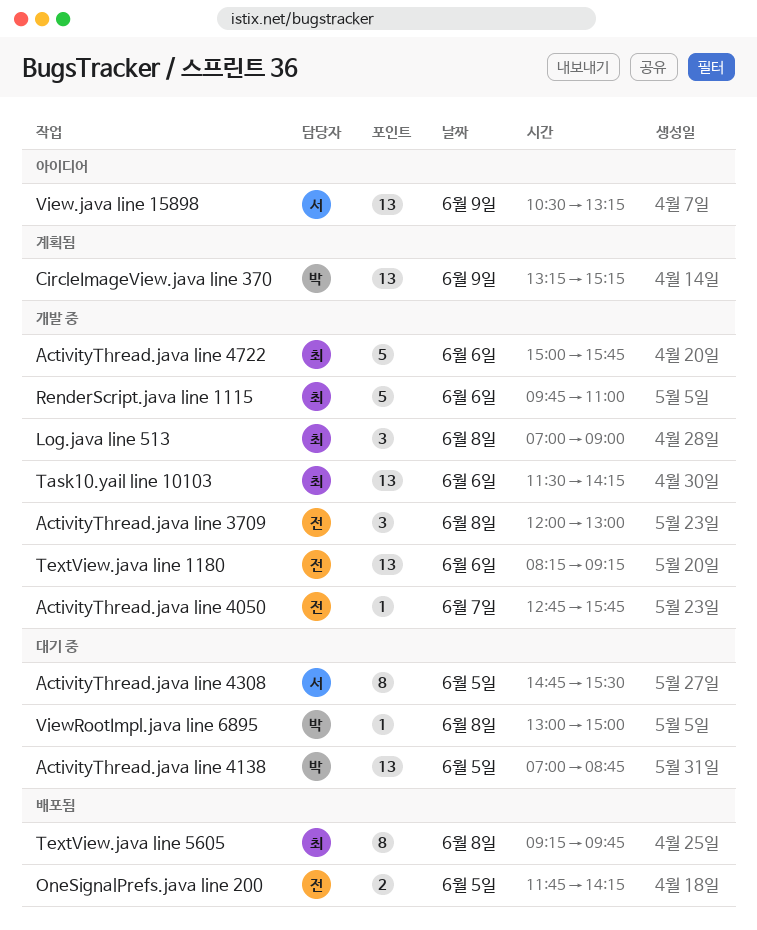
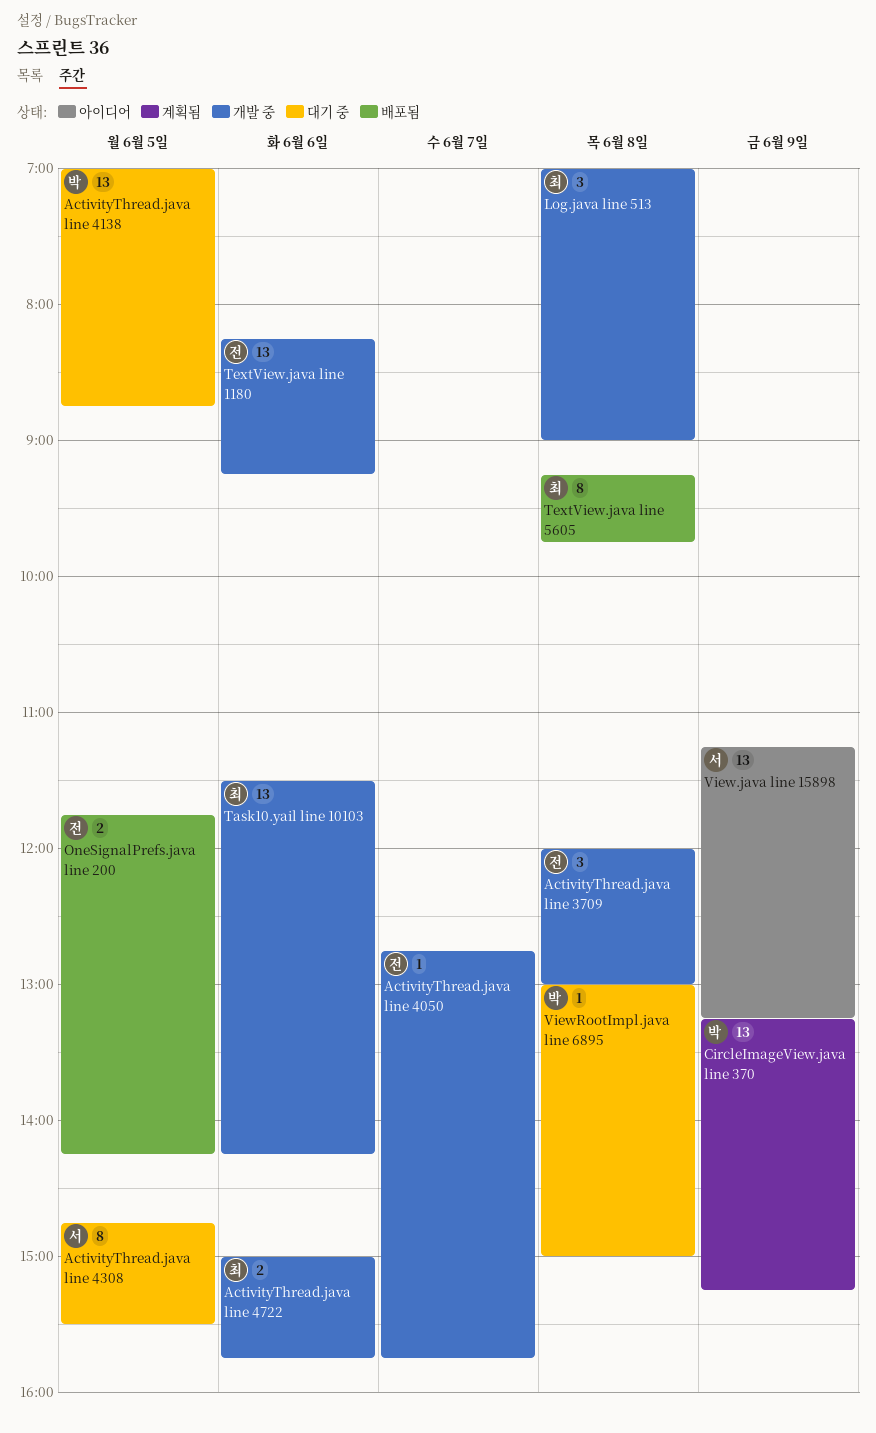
ActivityThread.java line 4722, estimate: 5 -> 2
RenderScript.java line 1115: present -> none
View.java line 15898, begins: 10:30 -> 11:15

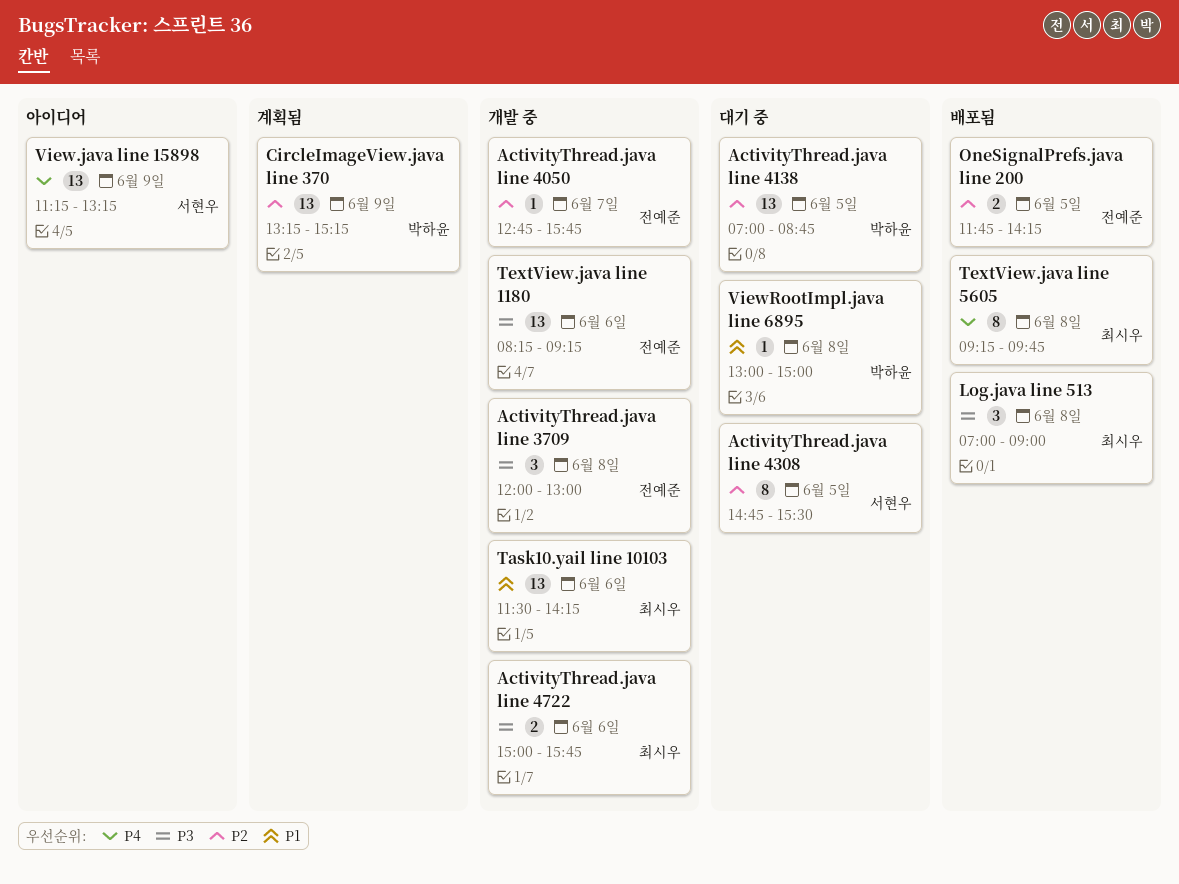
Log.java line 513, status: 개발 중 -> 배포됨

